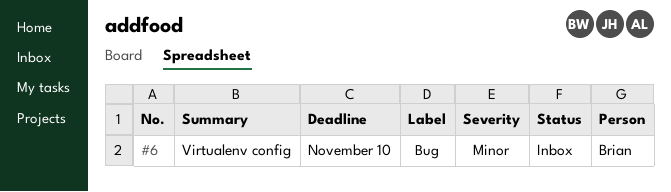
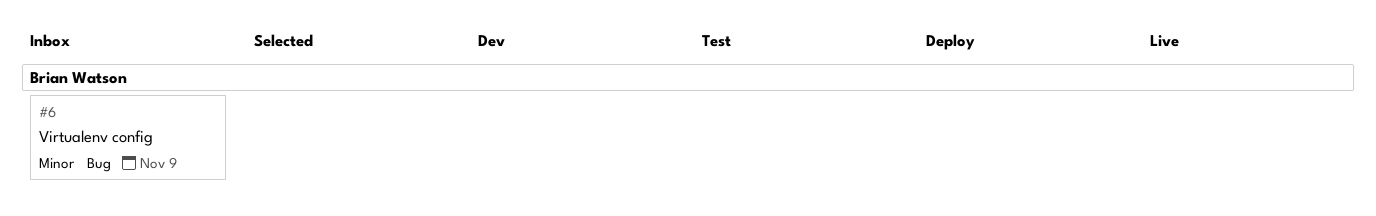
#6, due: Nov 10 -> Nov 9

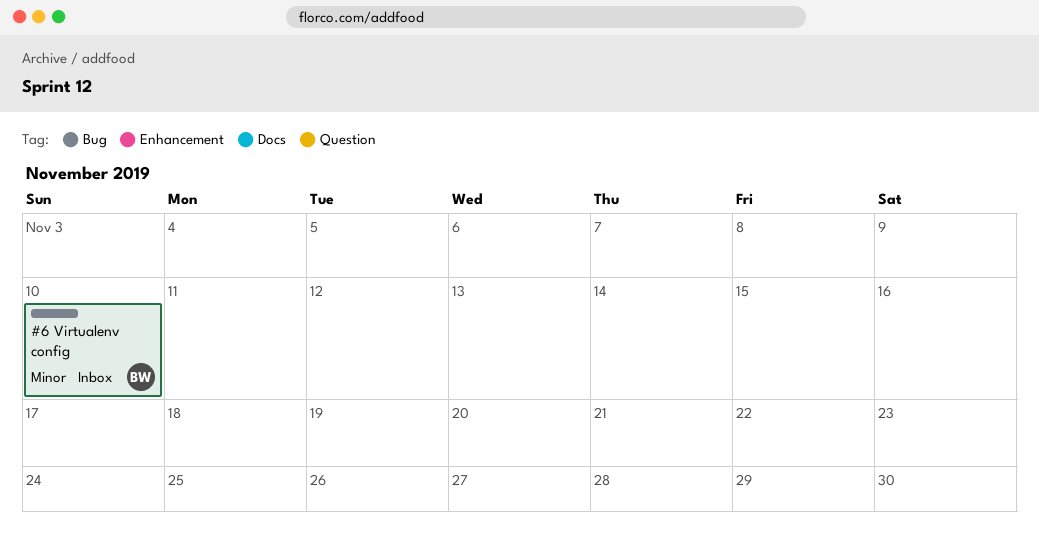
#6, due: Nov 9 -> Nov 10

